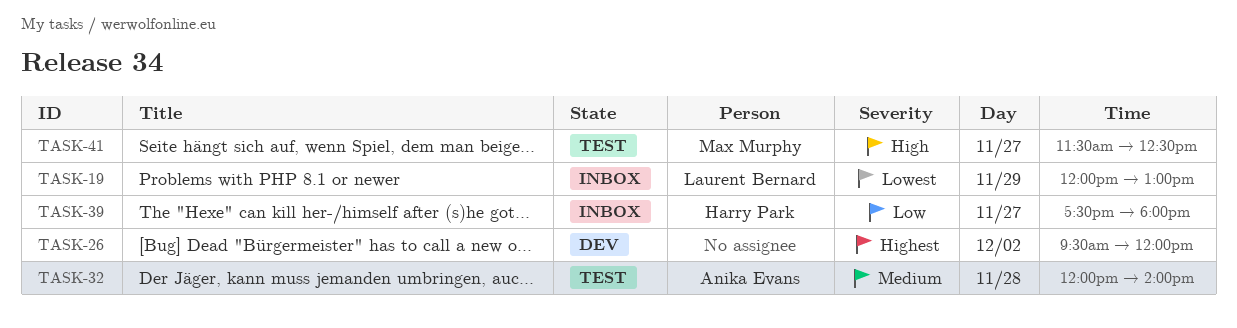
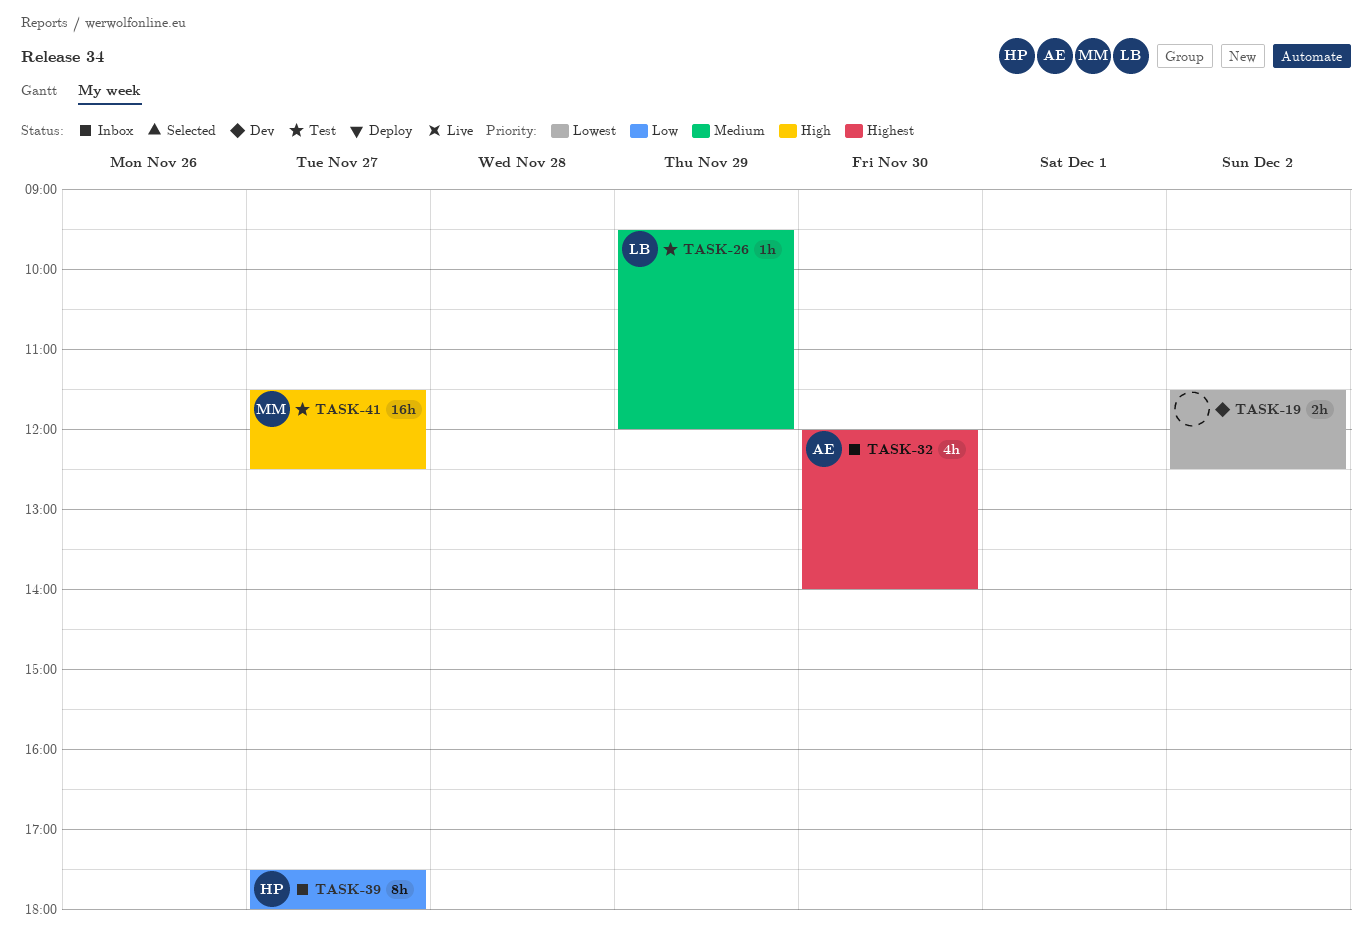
TASK-19, status: Inbox -> Dev
TASK-19, owner: Laurent Bernard -> none
TASK-19, day: Nov 29 -> Dec 2
TASK-19, begins: 12:00 -> 11:30
TASK-19, ends: 13:00 -> 12:30
TASK-26, status: Dev -> Test
TASK-26, owner: none -> Laurent Bernard
TASK-26, priority: Highest -> Medium
TASK-26, day: Dec 2 -> Nov 29
TASK-32, status: Test -> Inbox
TASK-32, priority: Medium -> Highest
TASK-32, day: Nov 28 -> Nov 30

